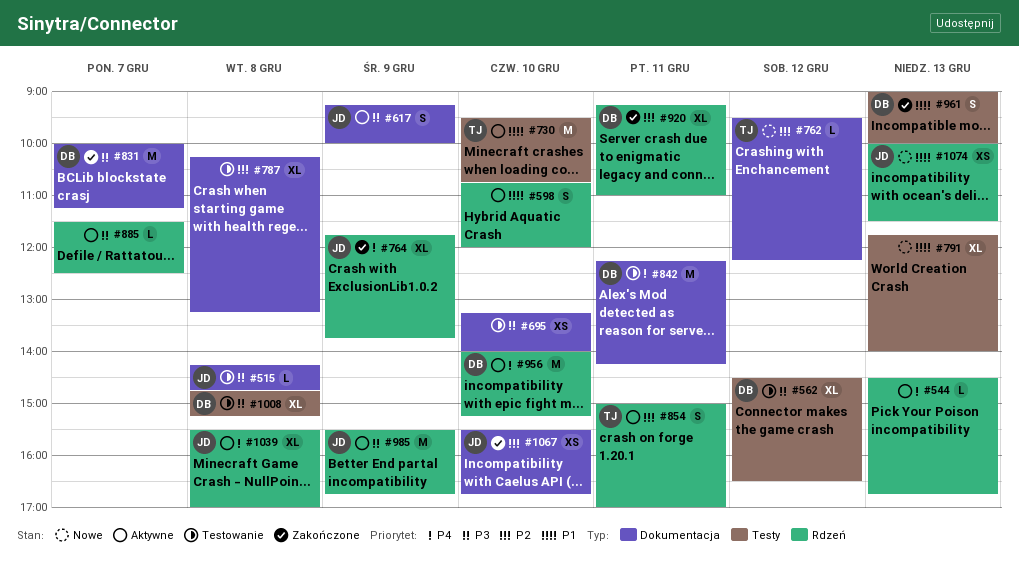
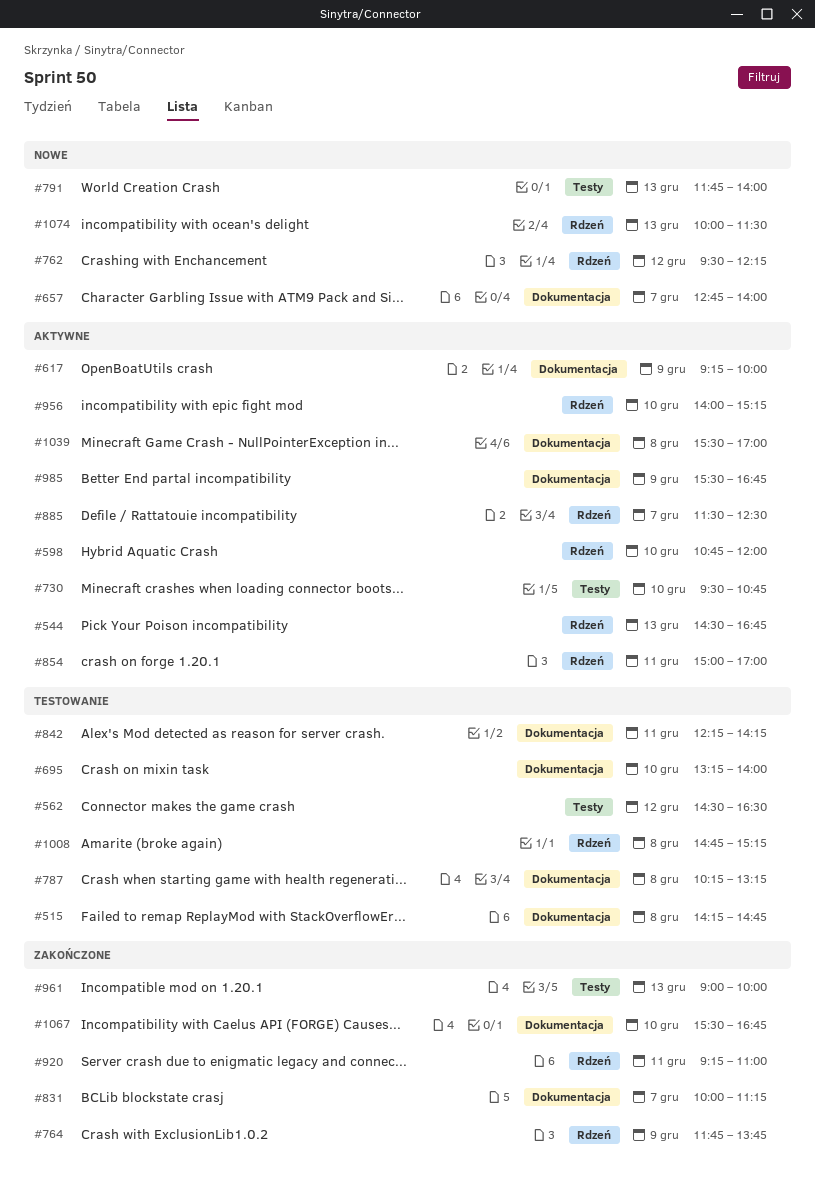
#657: none -> present
#762, label: Dokumentacja -> Rdzeń
#985, label: Rdzeń -> Dokumentacja
#1008, label: Testy -> Rdzeń
#1039, label: Rdzeń -> Dokumentacja

